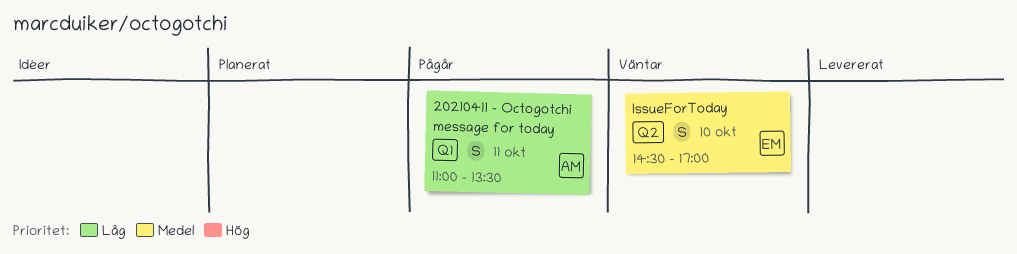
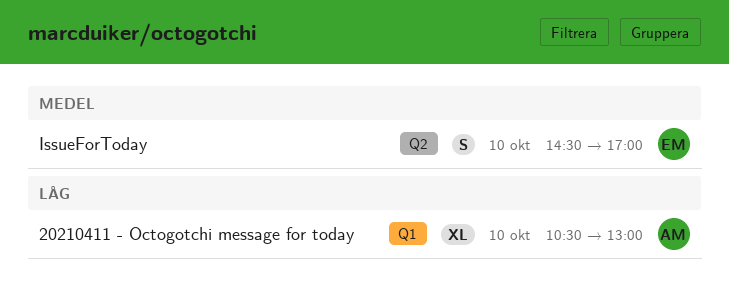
20210411 - Octogotchi message for today, estimate: S -> XL
20210411 - Octogotchi message for today, day: Oct 11 -> Oct 10
20210411 - Octogotchi message for today, begins: 11:00 -> 10:30
20210411 - Octogotchi message for today, ends: 13:30 -> 13:00

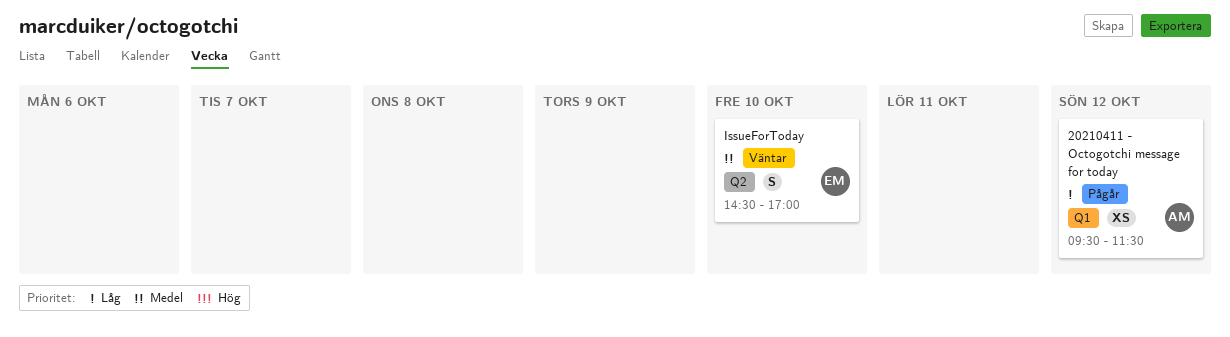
20210411 - Octogotchi message for today, estimate: XL -> XS
20210411 - Octogotchi message for today, day: Oct 10 -> Oct 12
20210411 - Octogotchi message for today, begins: 10:30 -> 09:30
20210411 - Octogotchi message for today, ends: 13:00 -> 11:30

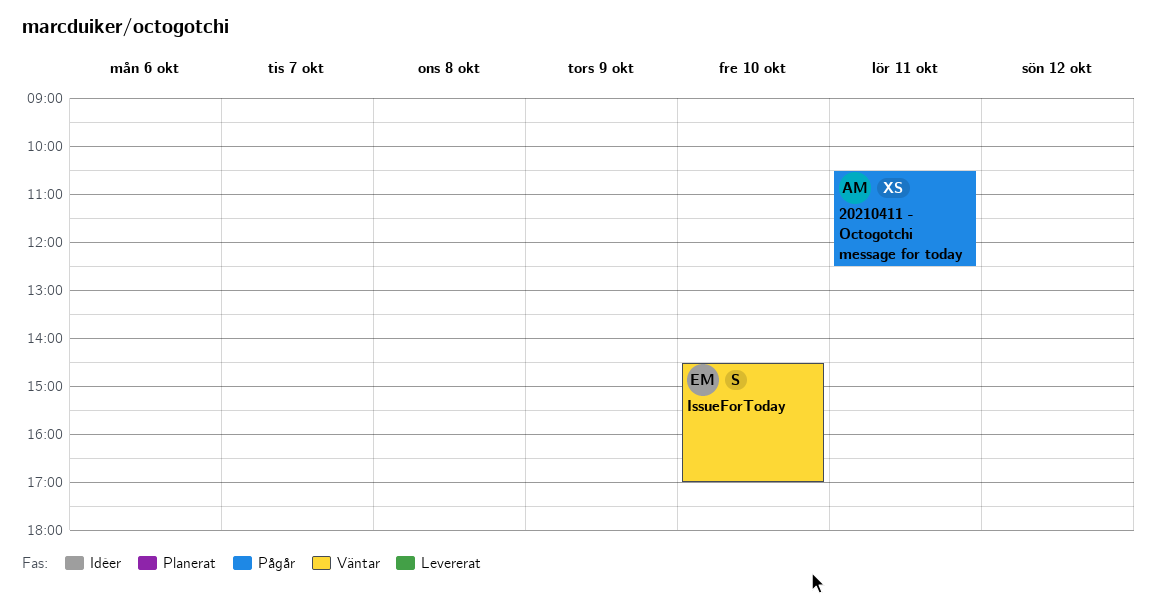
20210411 - Octogotchi message for today, day: Oct 12 -> Oct 11
20210411 - Octogotchi message for today, begins: 09:30 -> 10:30
20210411 - Octogotchi message for today, ends: 11:30 -> 12:30

